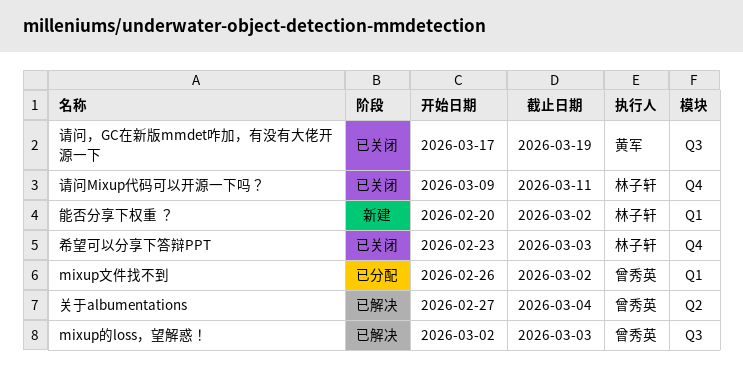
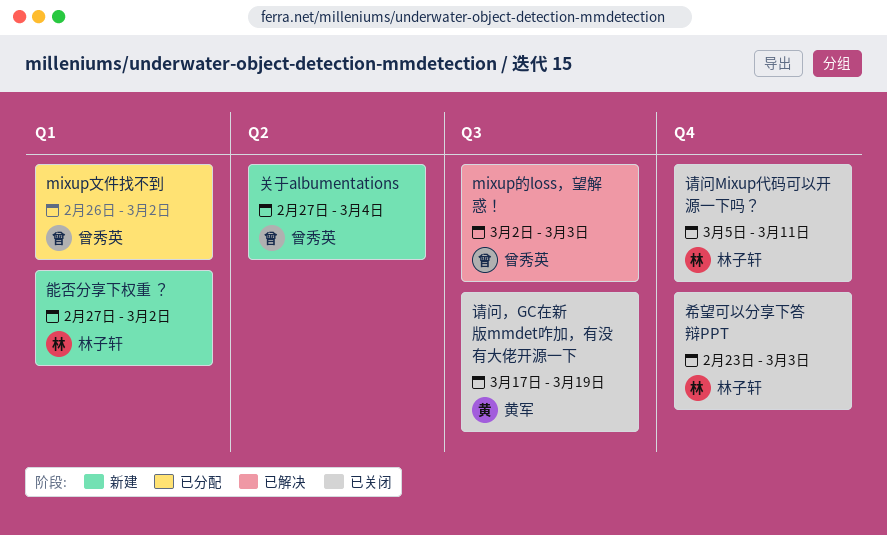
关于albumentations, status: 已解决 -> 新建
能否分享下权重 ？, start: Feb 20 -> Feb 27
请问Mixup代码可以开源一下吗？, start: Mar 9 -> Mar 5

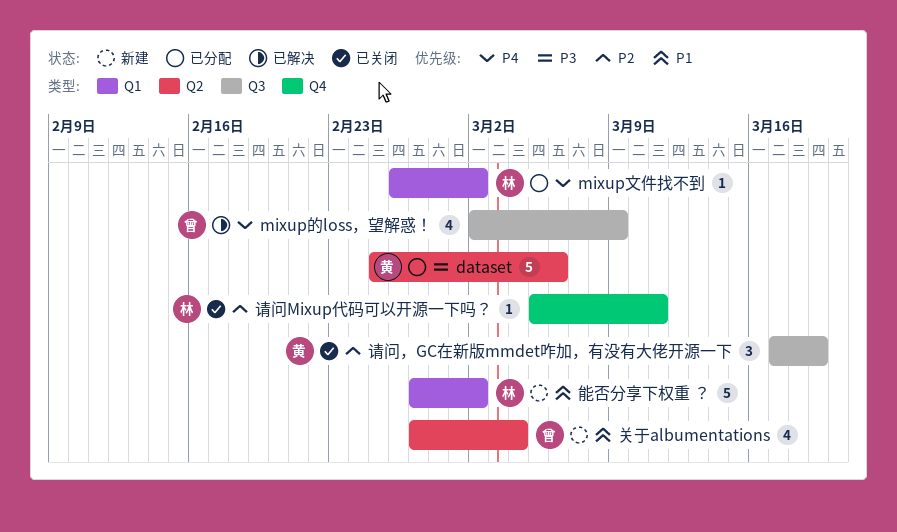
dataset: none -> present
mixup文件找不到, owner: 曾秀英 -> 林子轩
mixup的loss，望解惑！, due: Mar 3 -> Mar 9
希望可以分享下答辩PPT: present -> none

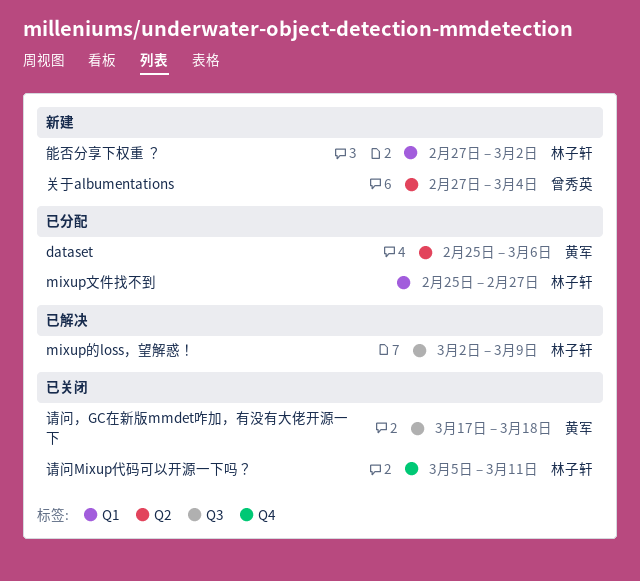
mixup文件找不到, start: Feb 26 -> Feb 25
mixup文件找不到, due: Mar 2 -> Feb 27
mixup的loss，望解惑！, owner: 曾秀英 -> 林子轩
请问，GC在新版mmdet咋加，有没有大佬开源一下, due: Mar 19 -> Mar 18

